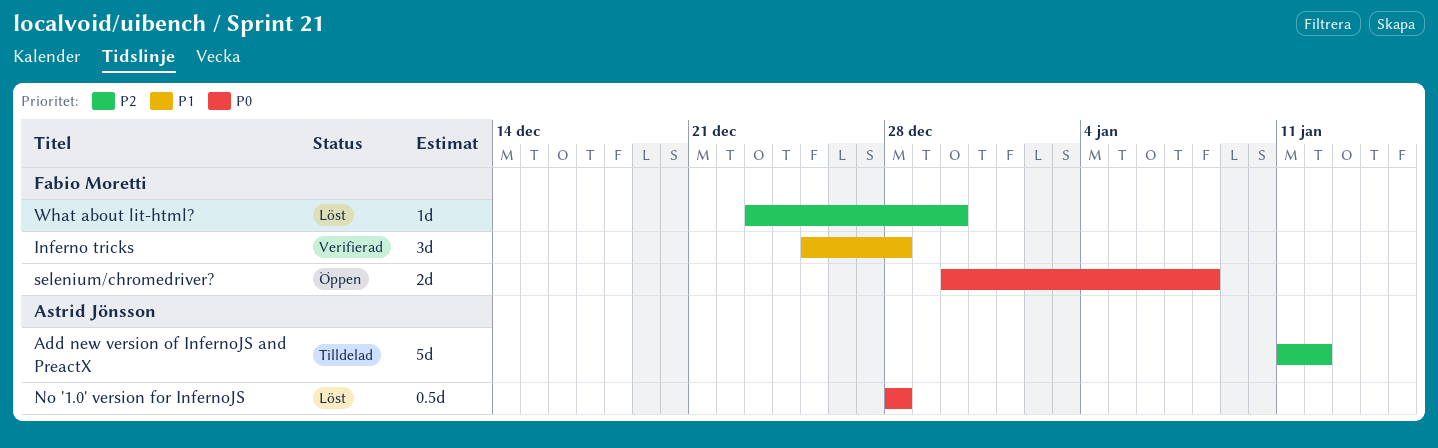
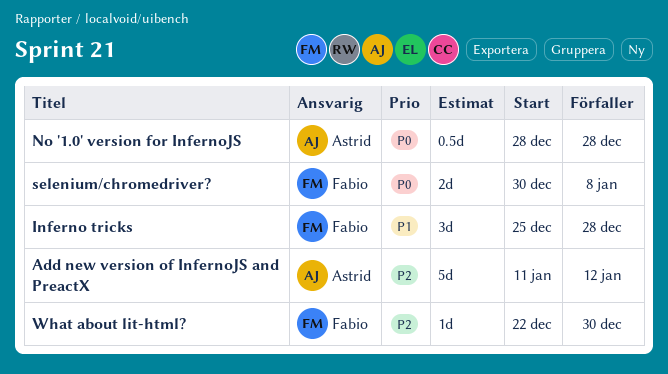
What about lit-html?, start: Dec 23 -> Dec 22

